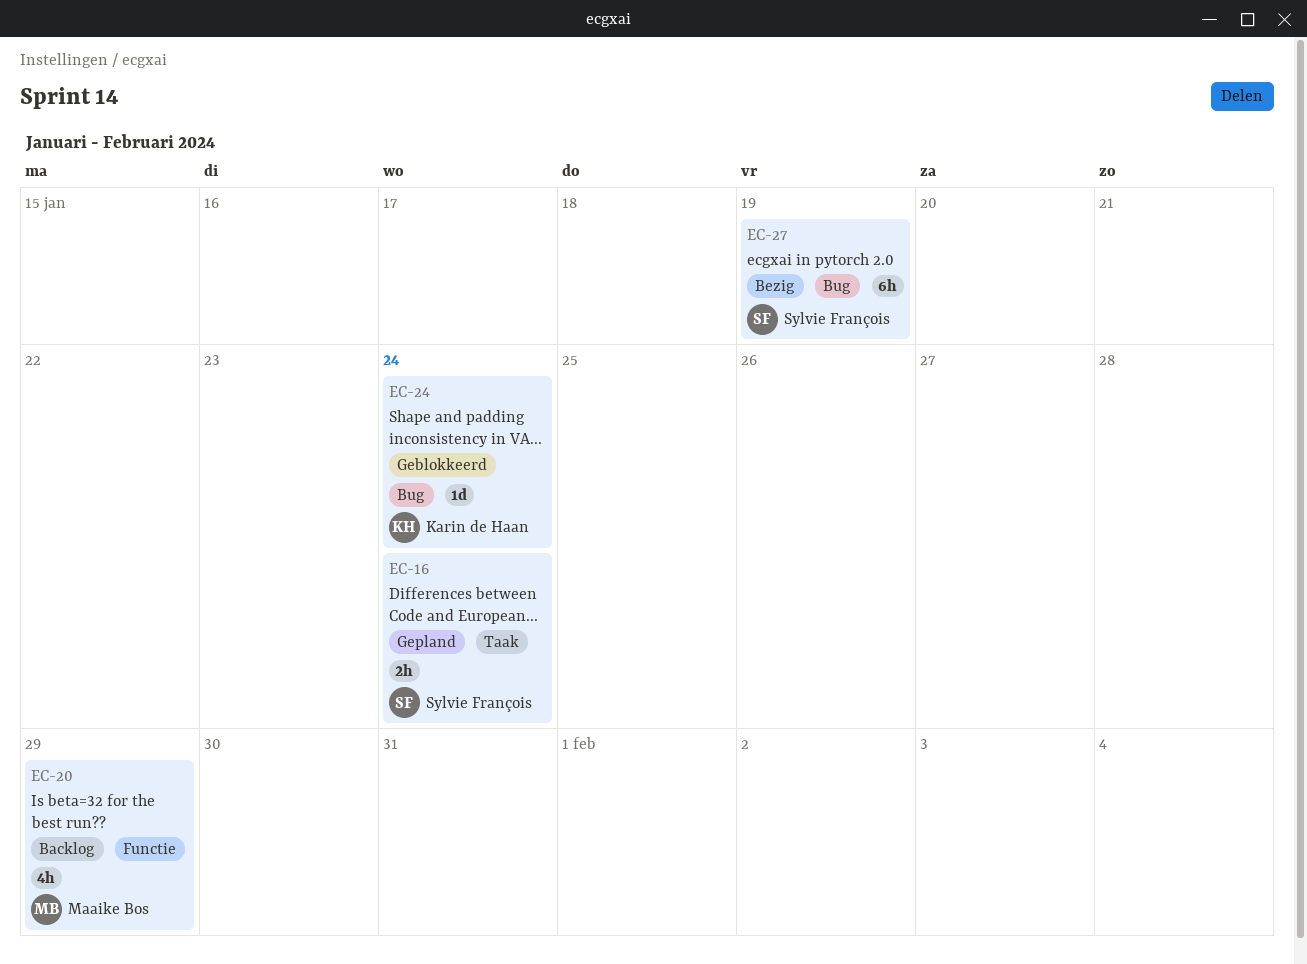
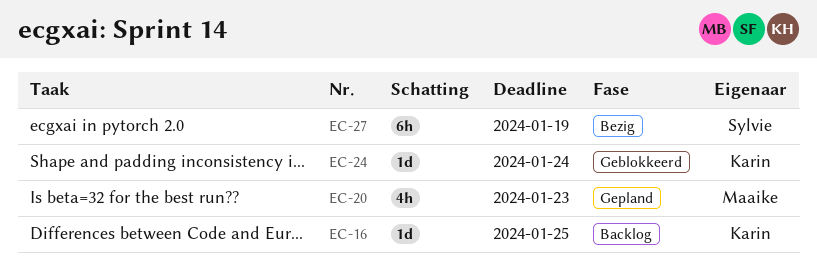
EC-16, status: Gepland -> Backlog
EC-16, owner: Sylvie François -> Karin de Haan
EC-16, estimate: 2h -> 1d
EC-16, due: Jan 24 -> Jan 25
EC-20, status: Backlog -> Gepland
EC-20, due: Jan 29 -> Jan 23

